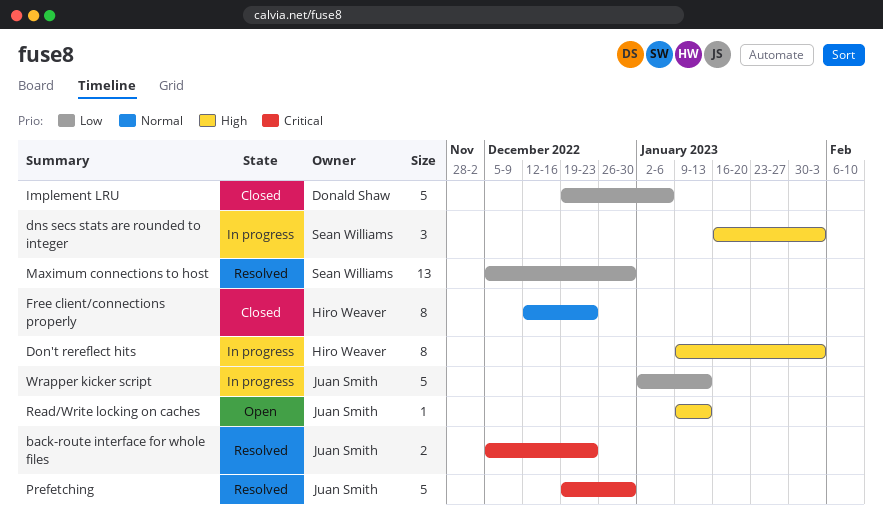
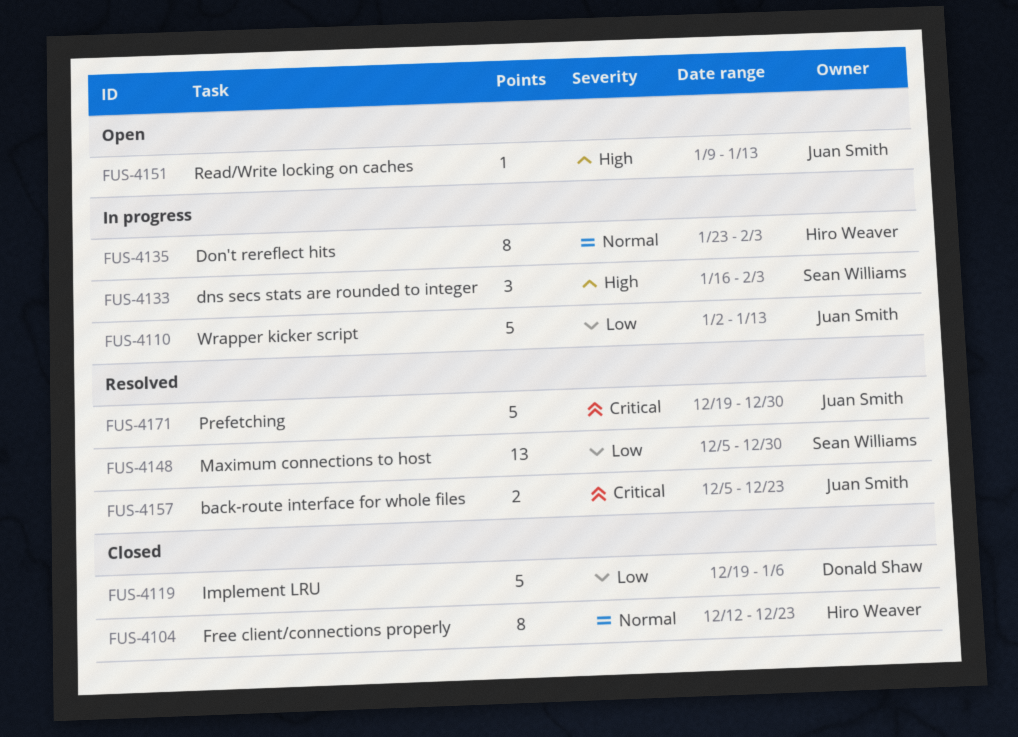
Don't rereflect hits, priority: High -> Normal
Don't rereflect hits, start: Jan 9 -> Jan 23

